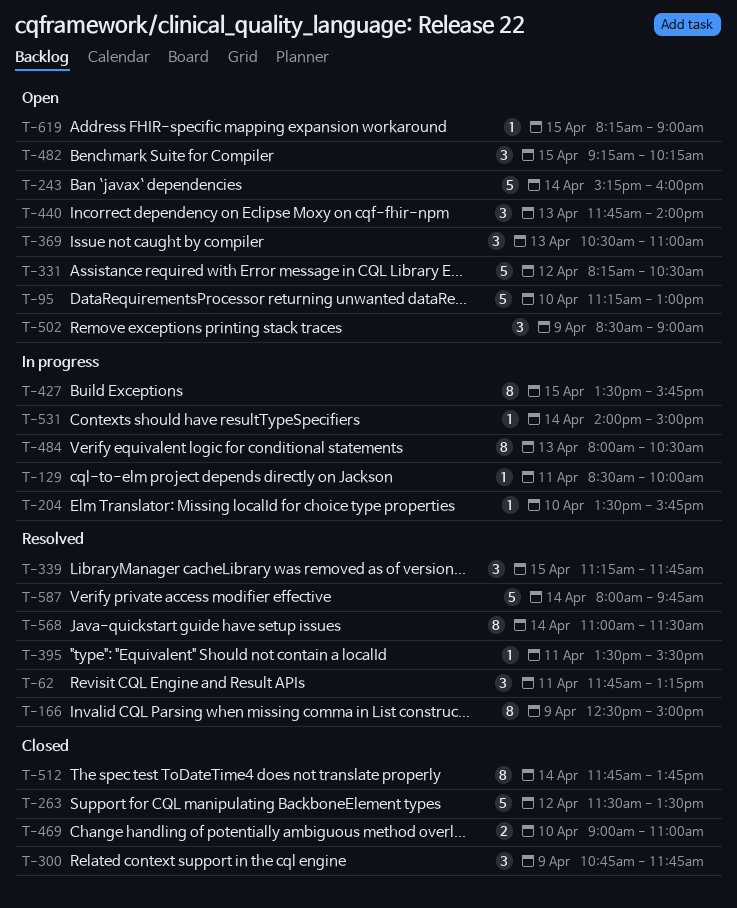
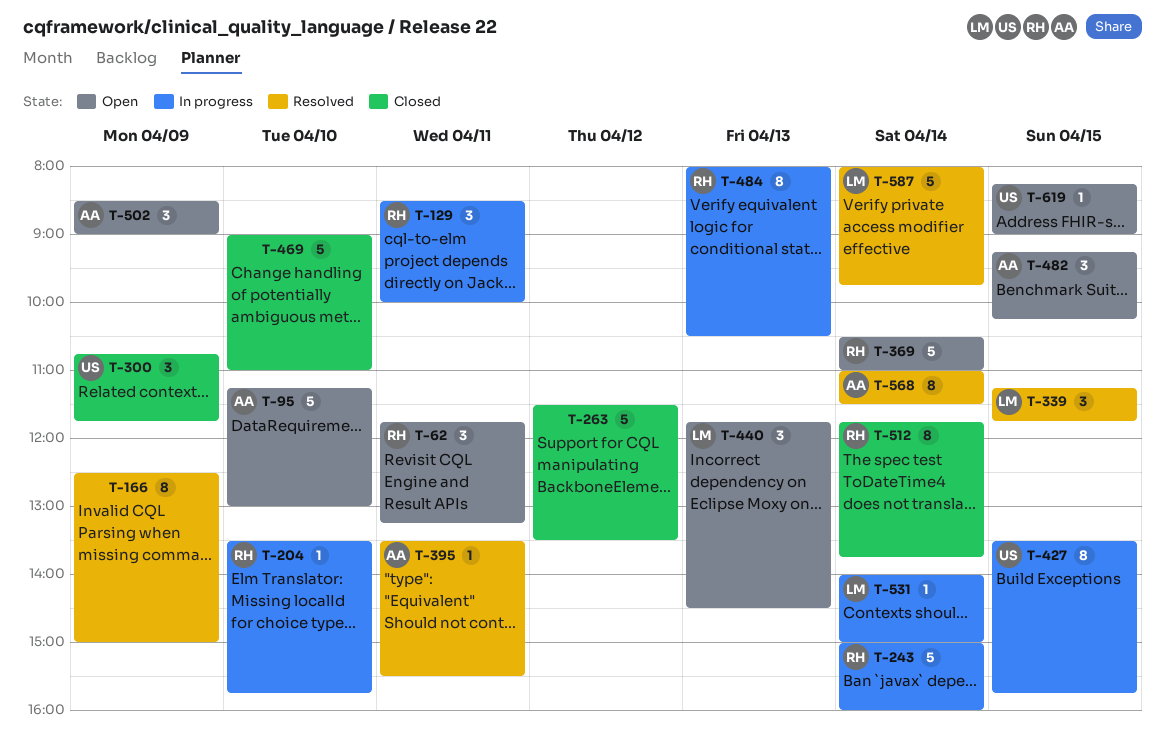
T-62, status: Resolved -> Open
T-129, estimate: 1 -> 3
T-243, status: Open -> In progress
T-243, begins: 15:15 -> 15:00
T-331: present -> none
T-369, estimate: 3 -> 5
T-369, day: Apr 13 -> Apr 14
T-440, ends: 14:00 -> 14:30
T-469, estimate: 2 -> 5

